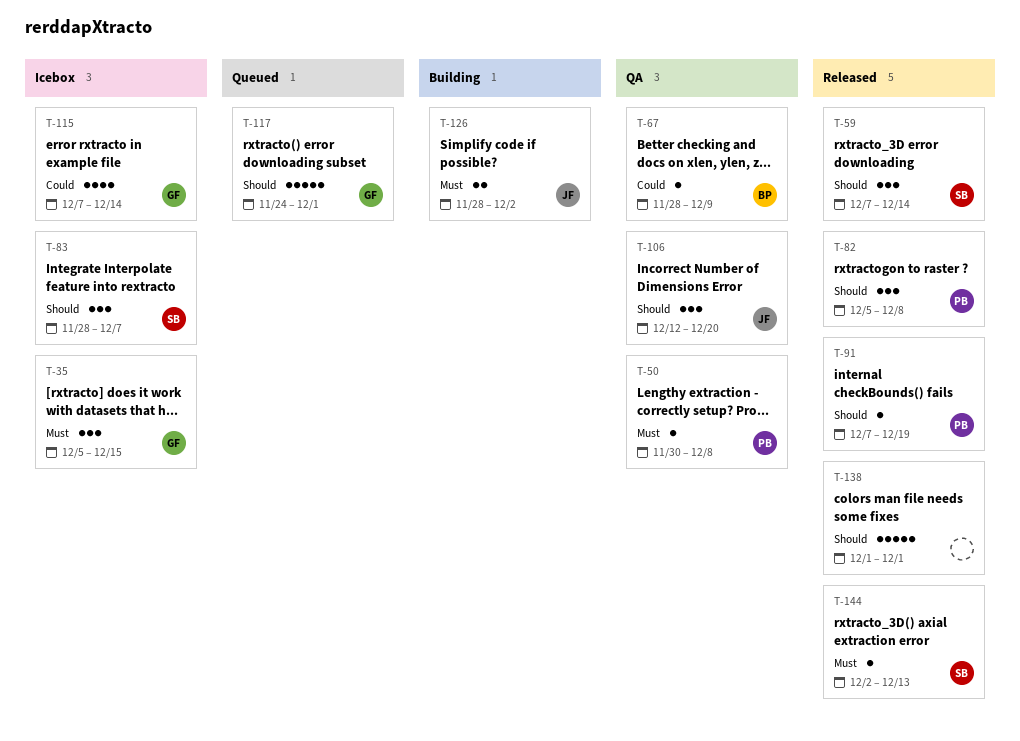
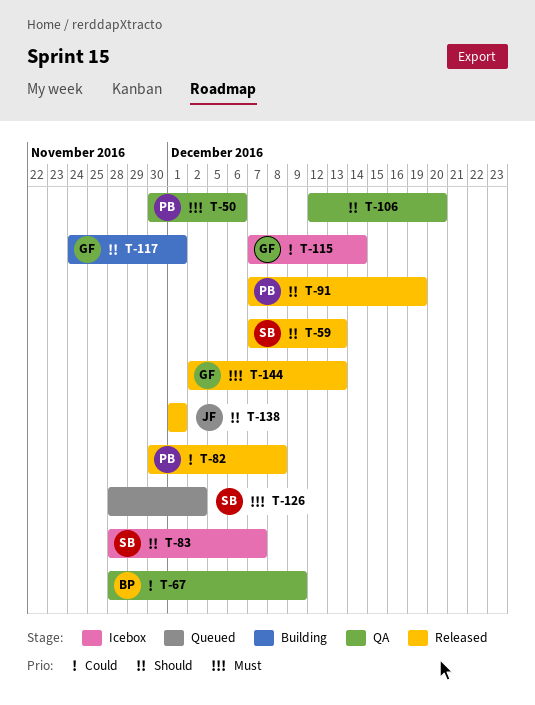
T-35: present -> none
T-50, due: Dec 8 -> Dec 6
T-59, due: Dec 14 -> Dec 13
T-82, priority: Should -> Could
T-82, start: Dec 5 -> Nov 30
T-106, owner: JF -> none
T-117, status: Queued -> Building
T-126, status: Building -> Queued
T-126, owner: JF -> SB
T-138, owner: none -> JF
T-144, owner: SB -> GF

